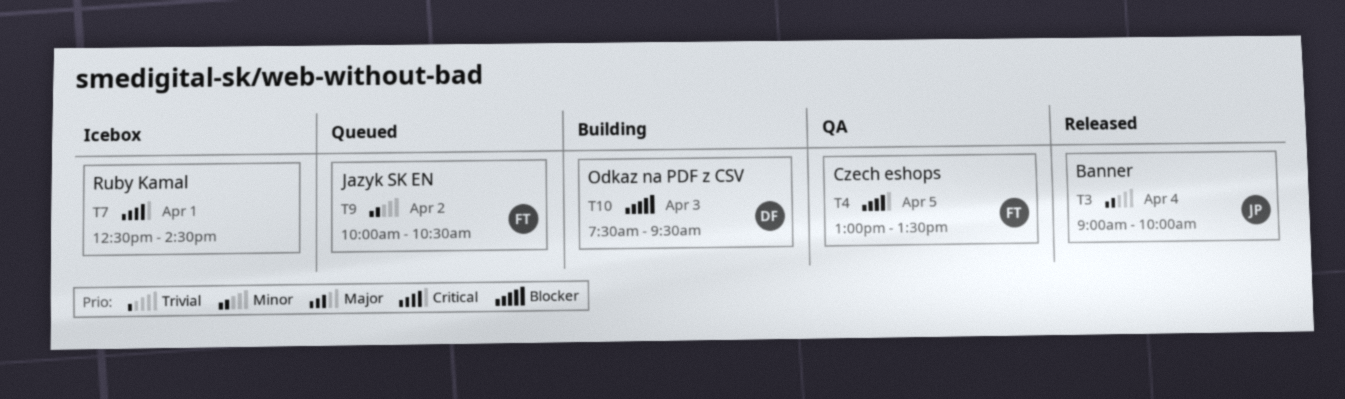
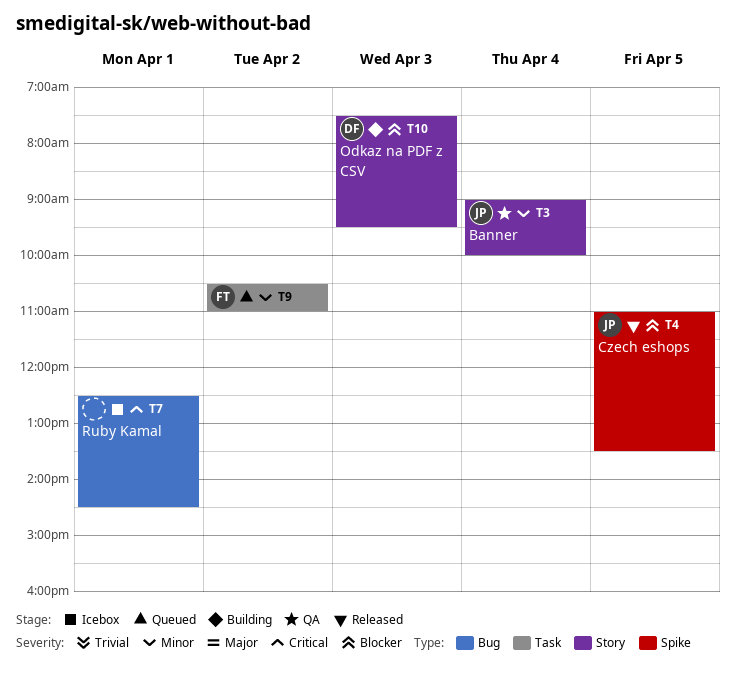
T3, status: Released -> QA
T4, status: QA -> Released
T4, owner: FT -> JP
T4, priority: Critical -> Blocker
T4, begins: 13:00 -> 11:00
T9, begins: 10:00 -> 10:30
T9, ends: 10:30 -> 11:00

